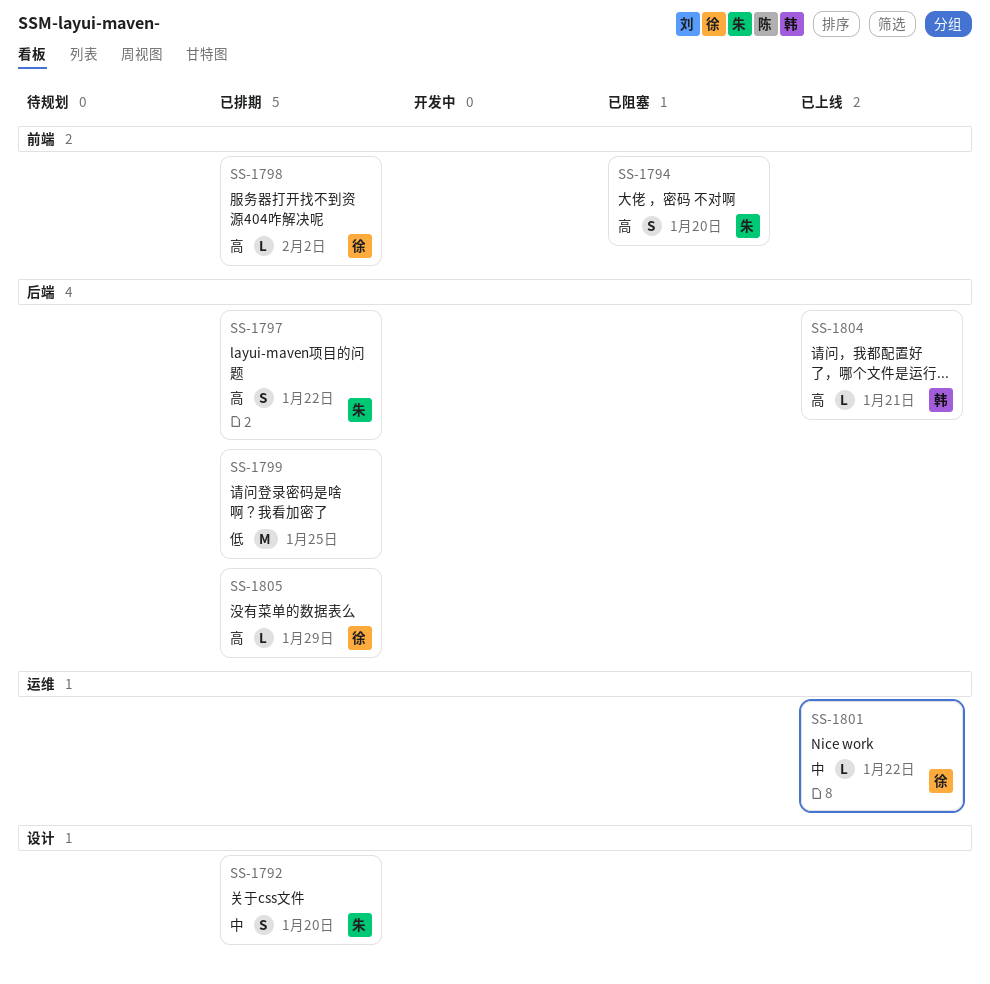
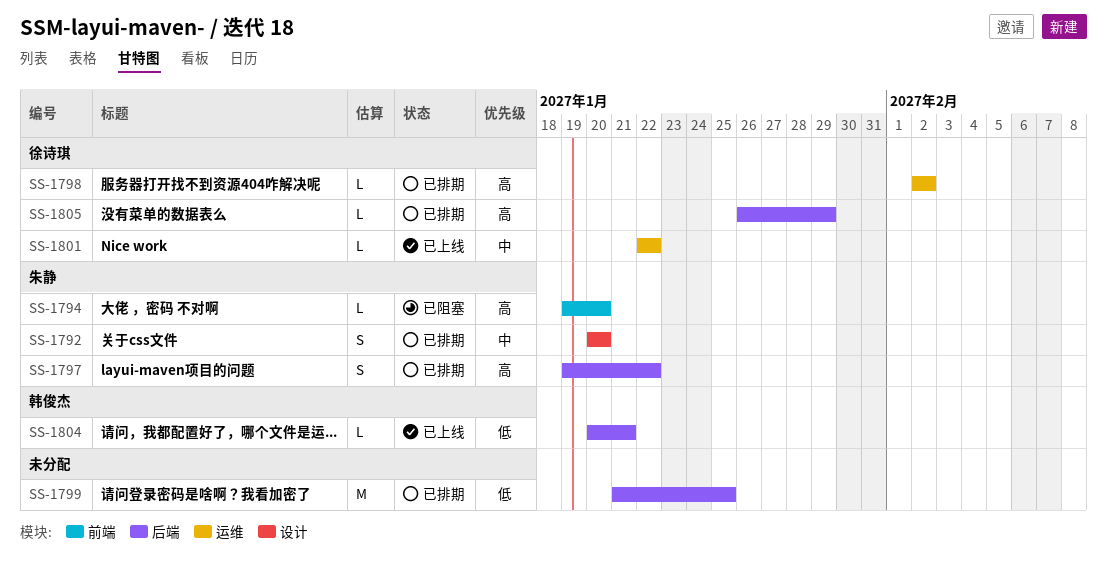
SS-1794, estimate: S -> L
SS-1798, label: 前端 -> 运维
SS-1804, priority: 高 -> 低

